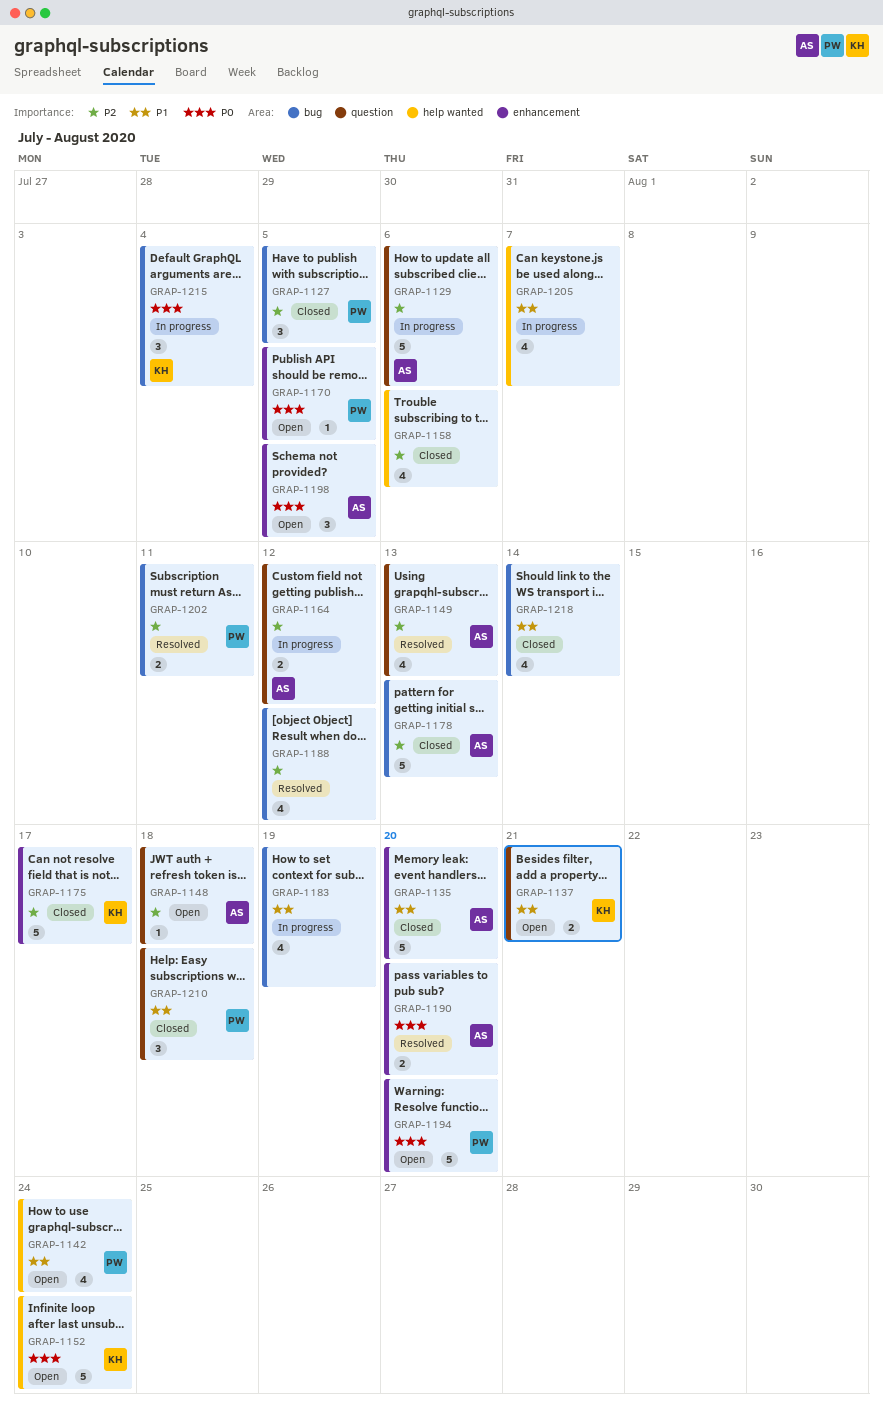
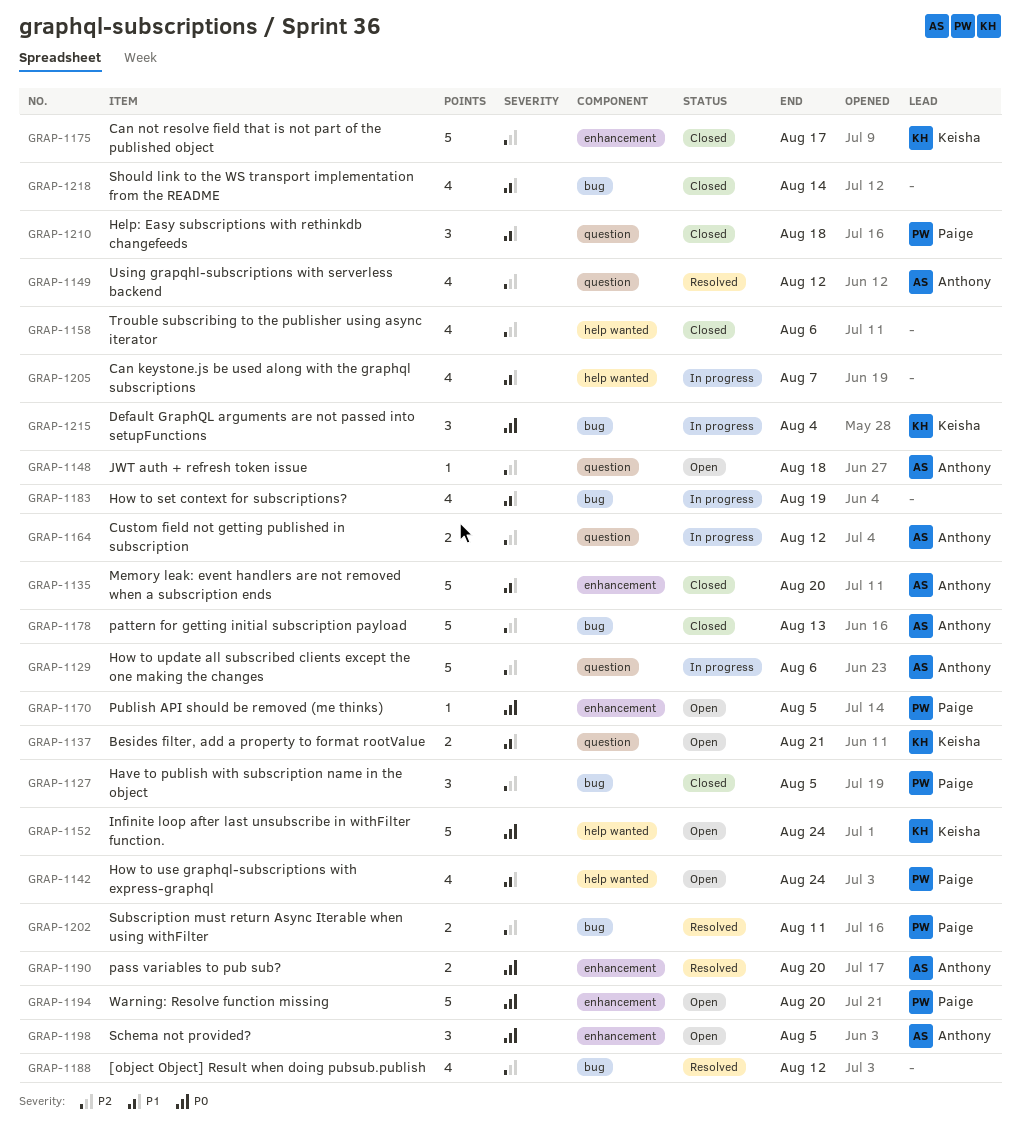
GRAP-1149, due: Aug 13 -> Aug 12

